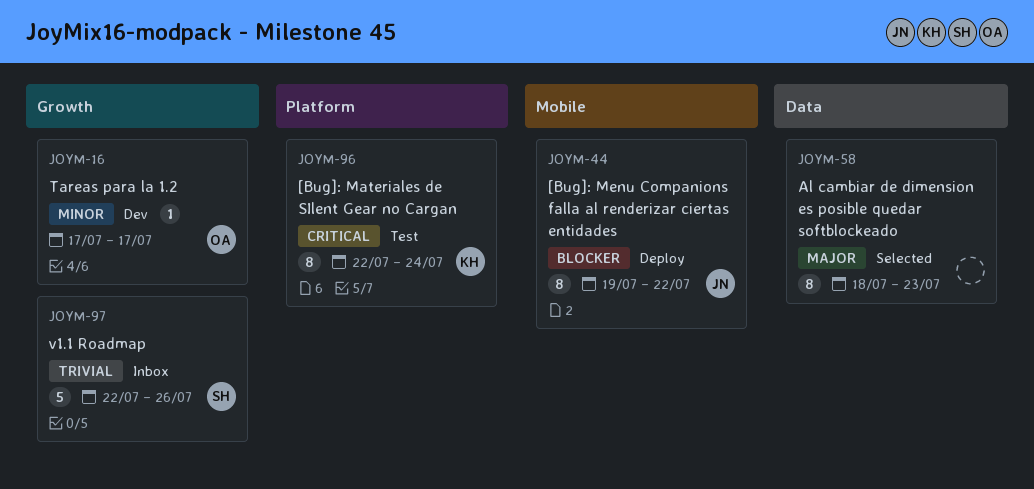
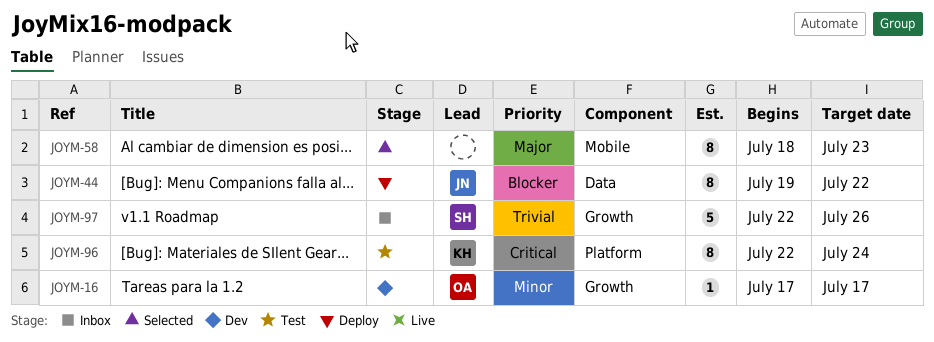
JOYM-44, label: Mobile -> Data
JOYM-58, label: Data -> Mobile

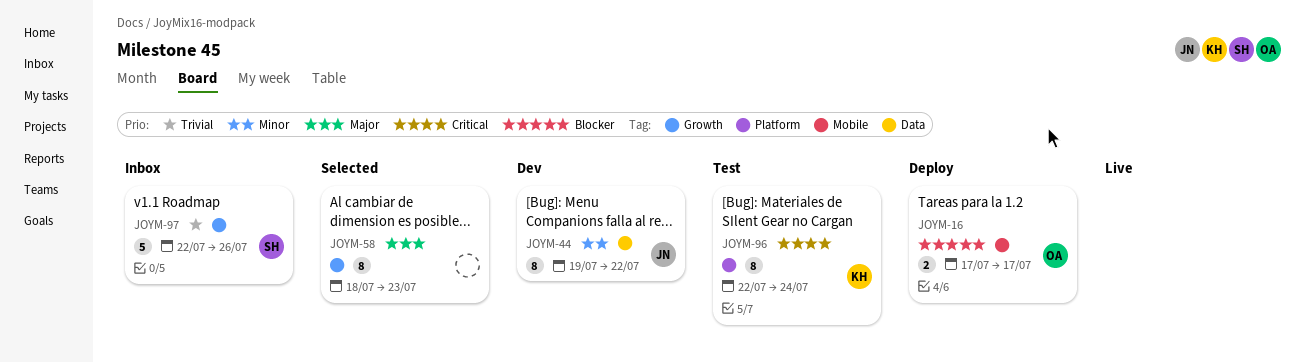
JOYM-16, status: Dev -> Deploy
JOYM-16, priority: Minor -> Blocker
JOYM-16, label: Growth -> Mobile
JOYM-16, estimate: 1 -> 2
JOYM-44, status: Deploy -> Dev
JOYM-44, priority: Blocker -> Minor
JOYM-58, label: Mobile -> Growth

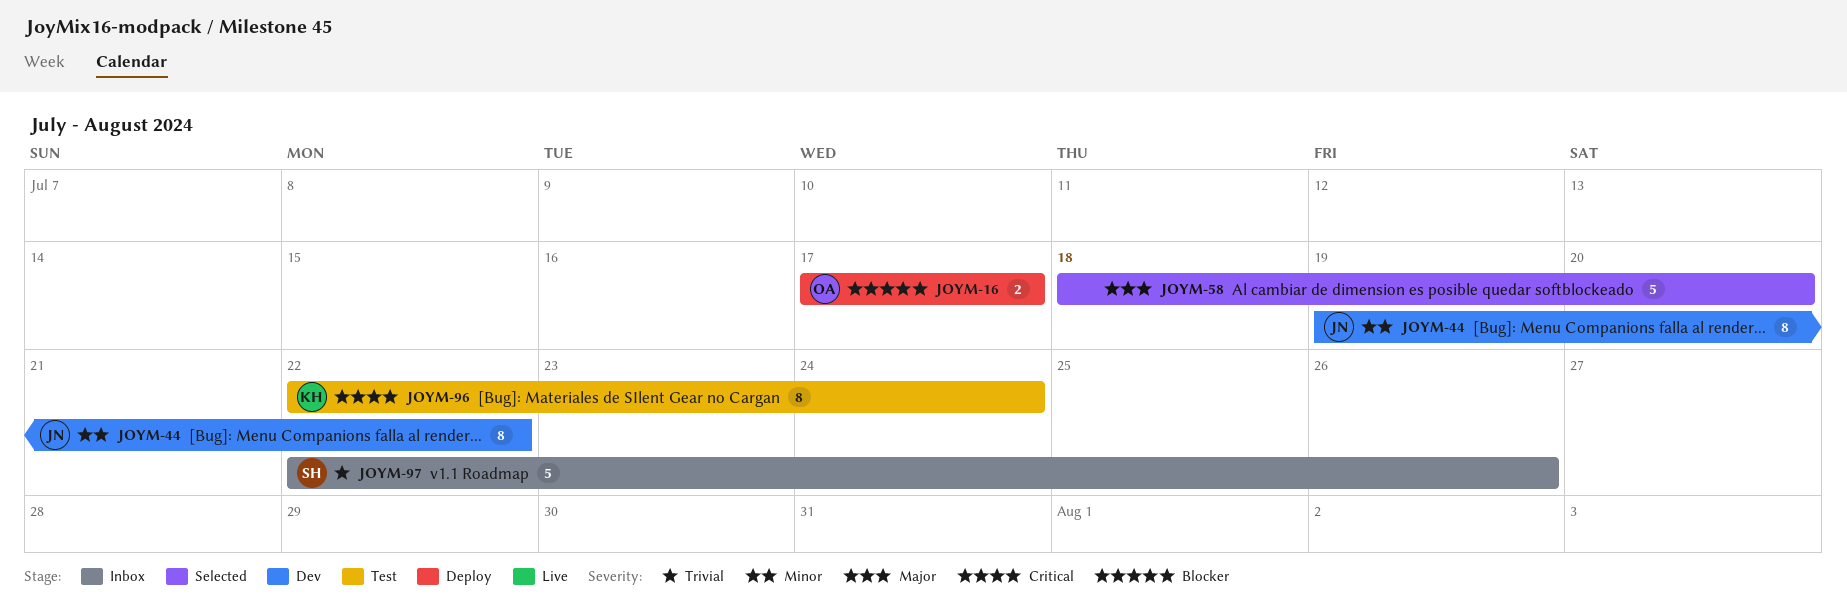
JOYM-58, estimate: 8 -> 5
JOYM-58, due: Jul 23 -> Jul 20

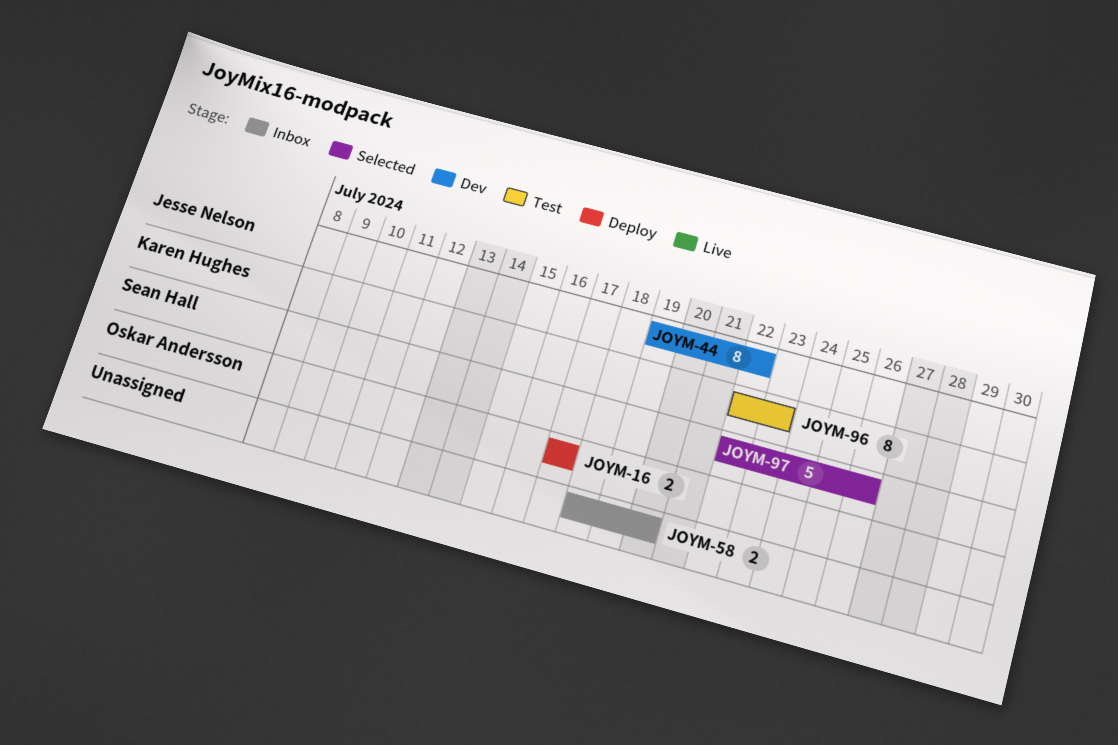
JOYM-58, status: Selected -> Inbox
JOYM-58, estimate: 5 -> 2
JOYM-96, due: Jul 24 -> Jul 23
JOYM-97, status: Inbox -> Selected

